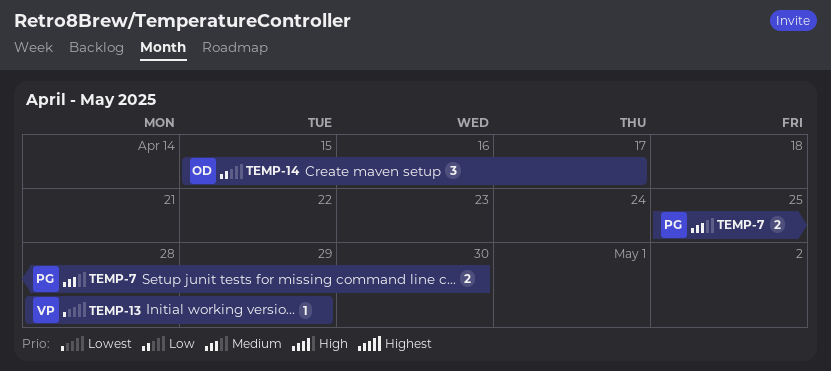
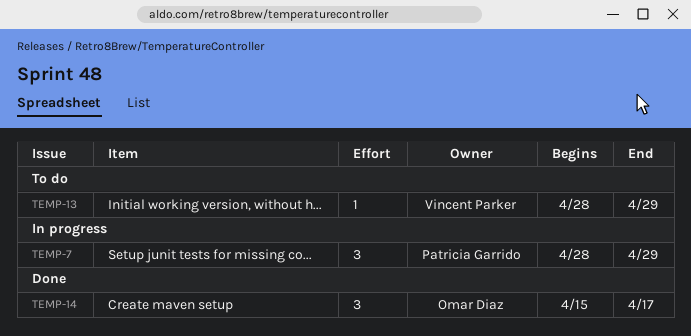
TEMP-7, estimate: 2 -> 3
TEMP-7, start: Apr 25 -> Apr 28
TEMP-7, due: Apr 30 -> Apr 29

